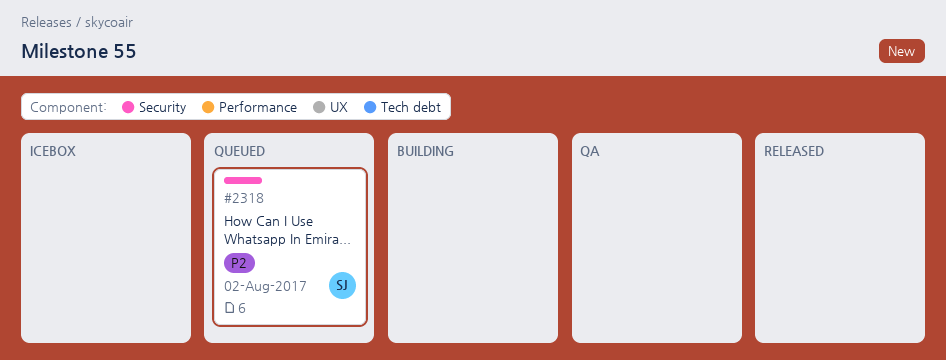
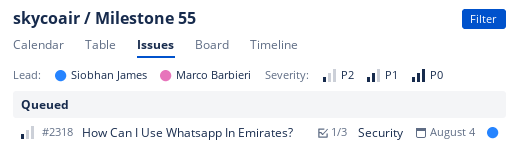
#2318, due: Aug 2 -> Aug 4

